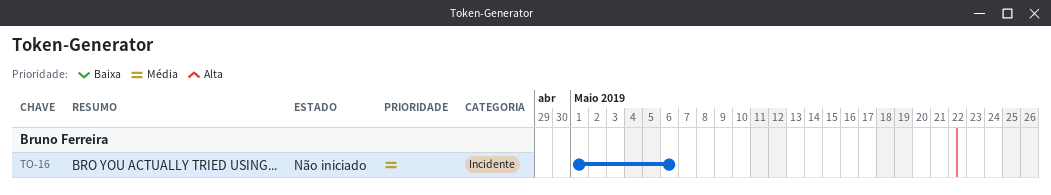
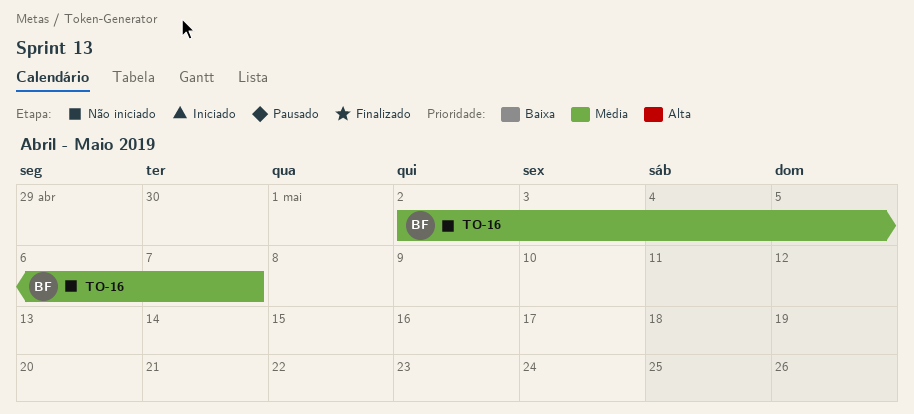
TO-16, start: May 1 -> May 2
TO-16, due: May 6 -> May 7

